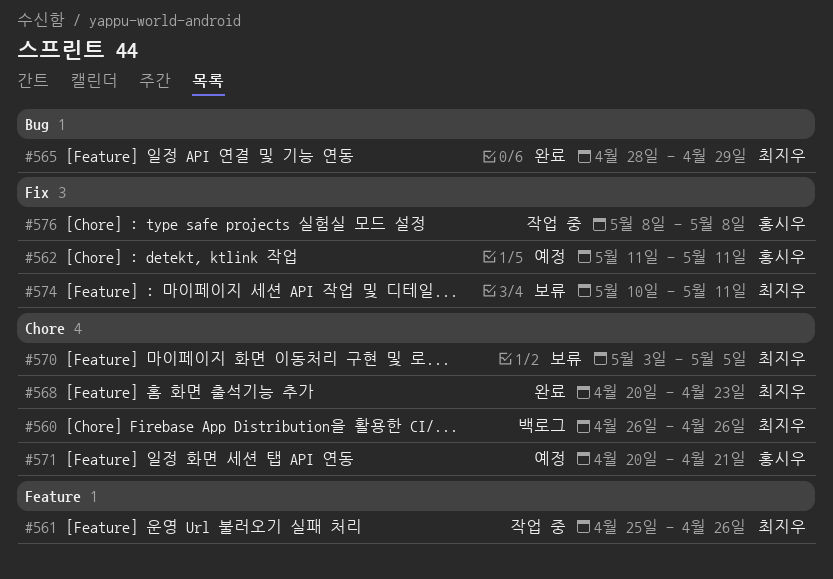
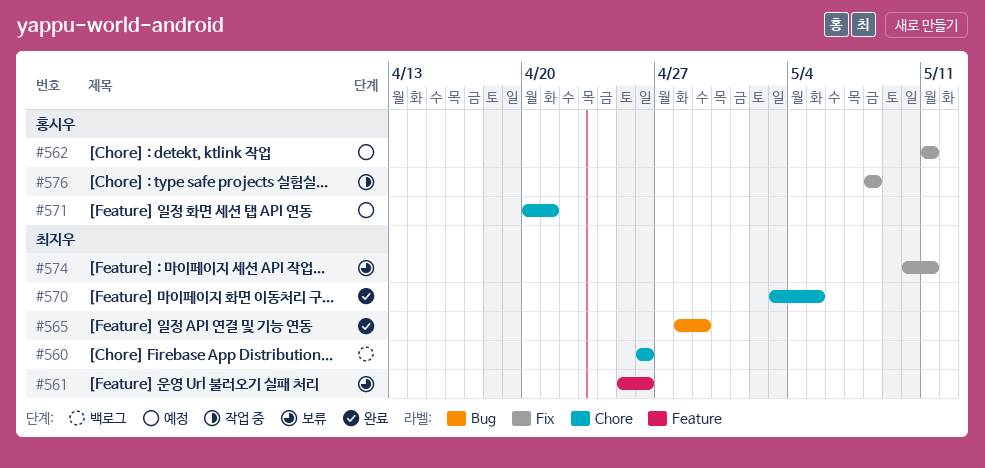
#561, status: 작업 중 -> 보류
#568: present -> none
#570, status: 보류 -> 완료

